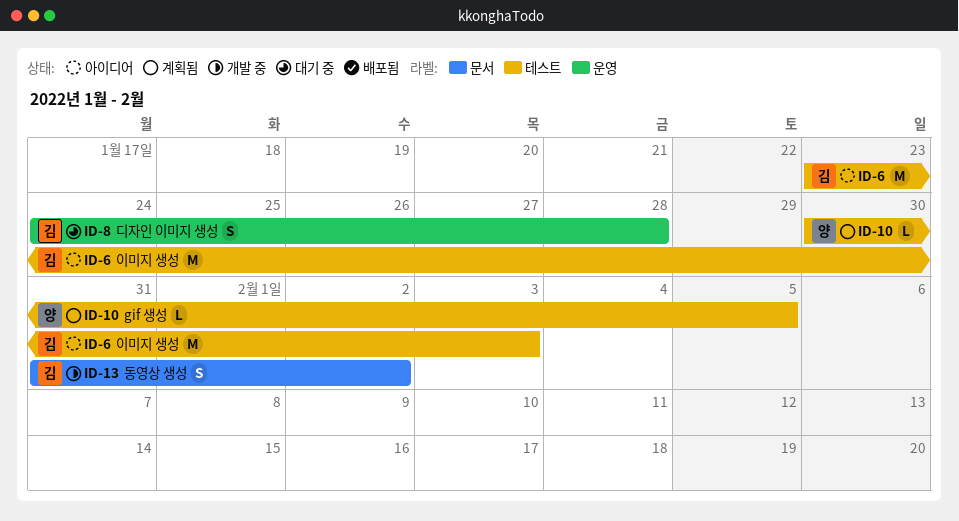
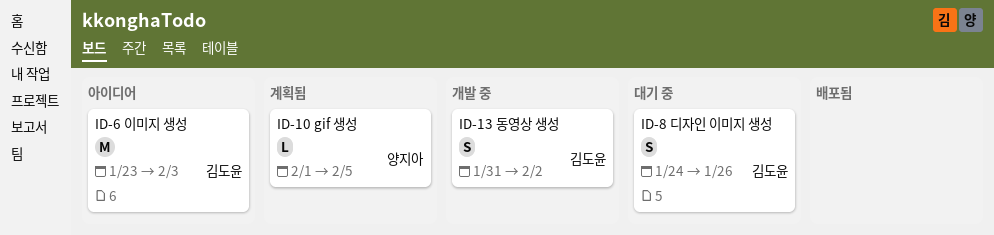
ID-8, due: Jan 28 -> Jan 26
ID-10, start: Jan 30 -> Feb 1

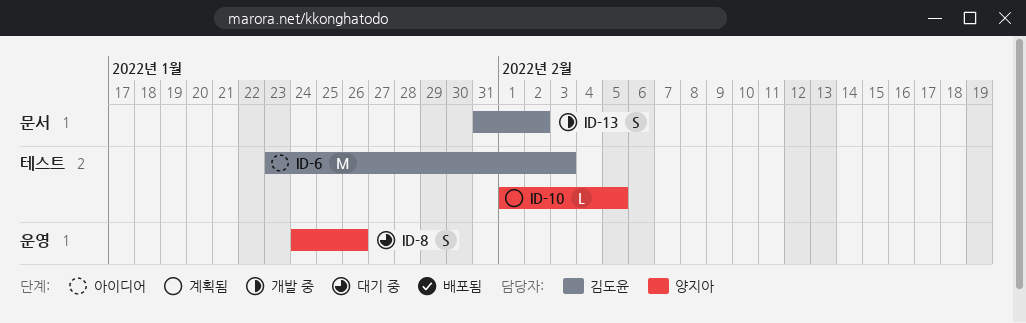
ID-8, owner: 김도윤 -> 양지아

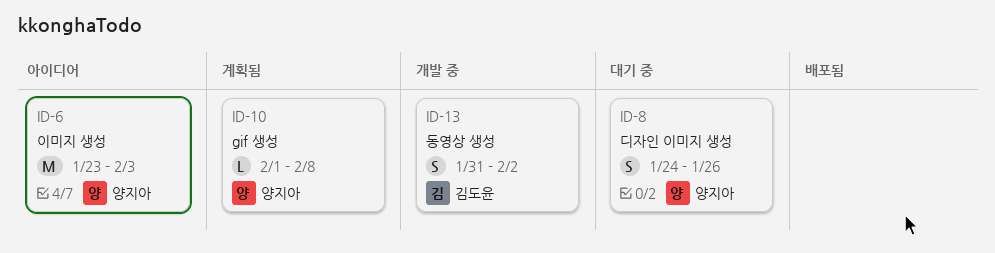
ID-6, owner: 김도윤 -> 양지아
ID-10, due: Feb 5 -> Feb 8

